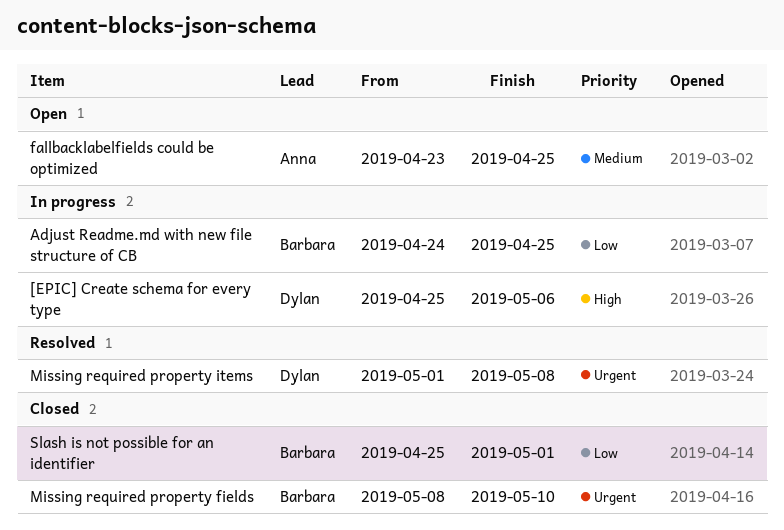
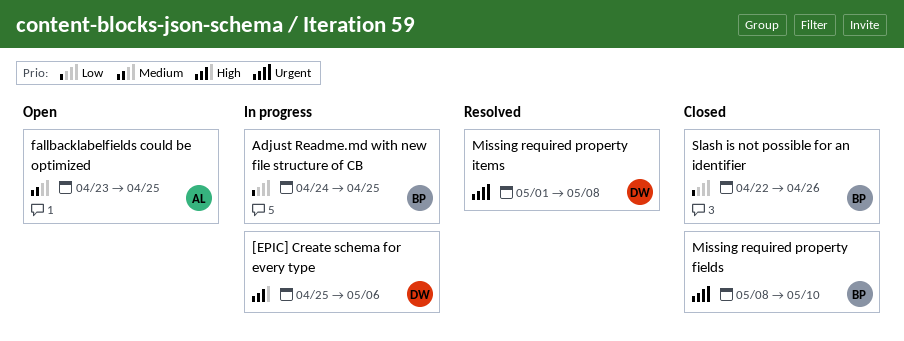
Slash is not possible for an identifier, start: Apr 25 -> Apr 22
Slash is not possible for an identifier, due: May 1 -> Apr 26

